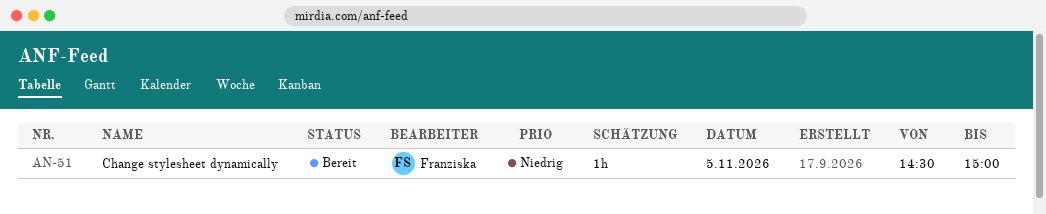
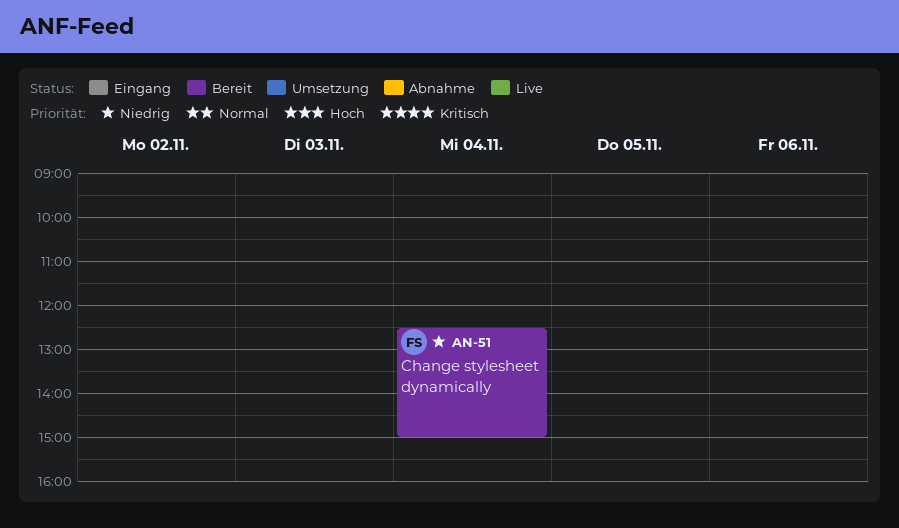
AN-51, day: Nov 5 -> Nov 4
AN-51, begins: 14:30 -> 12:30

